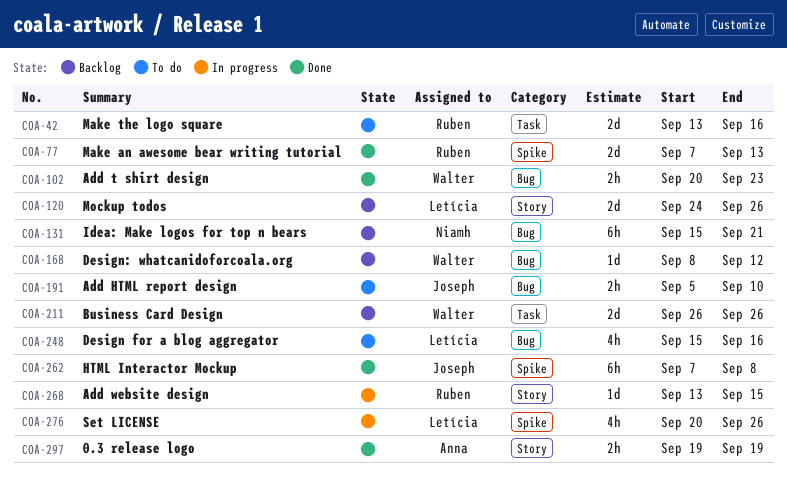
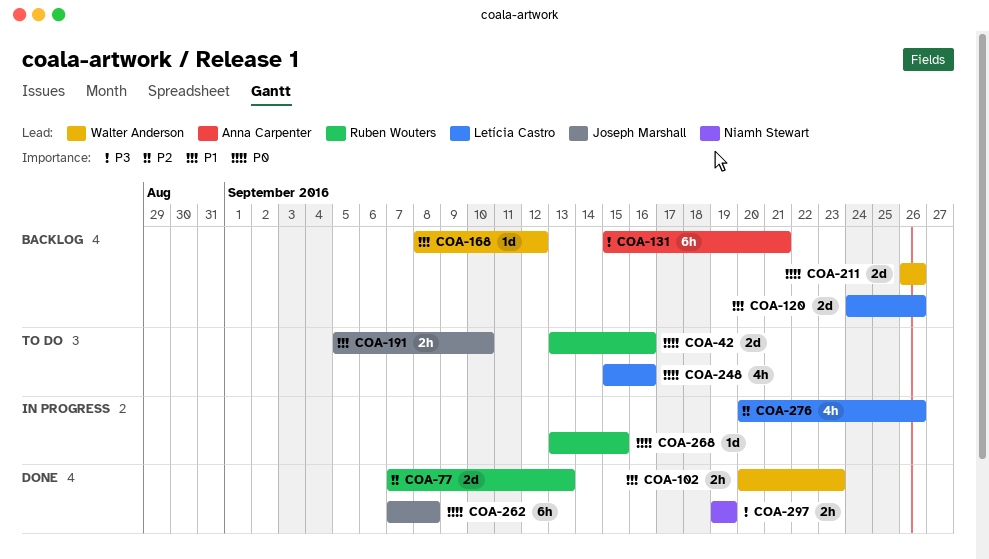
COA-131, owner: Niamh Stewart -> Anna Carpenter
COA-297, owner: Anna Carpenter -> Niamh Stewart

